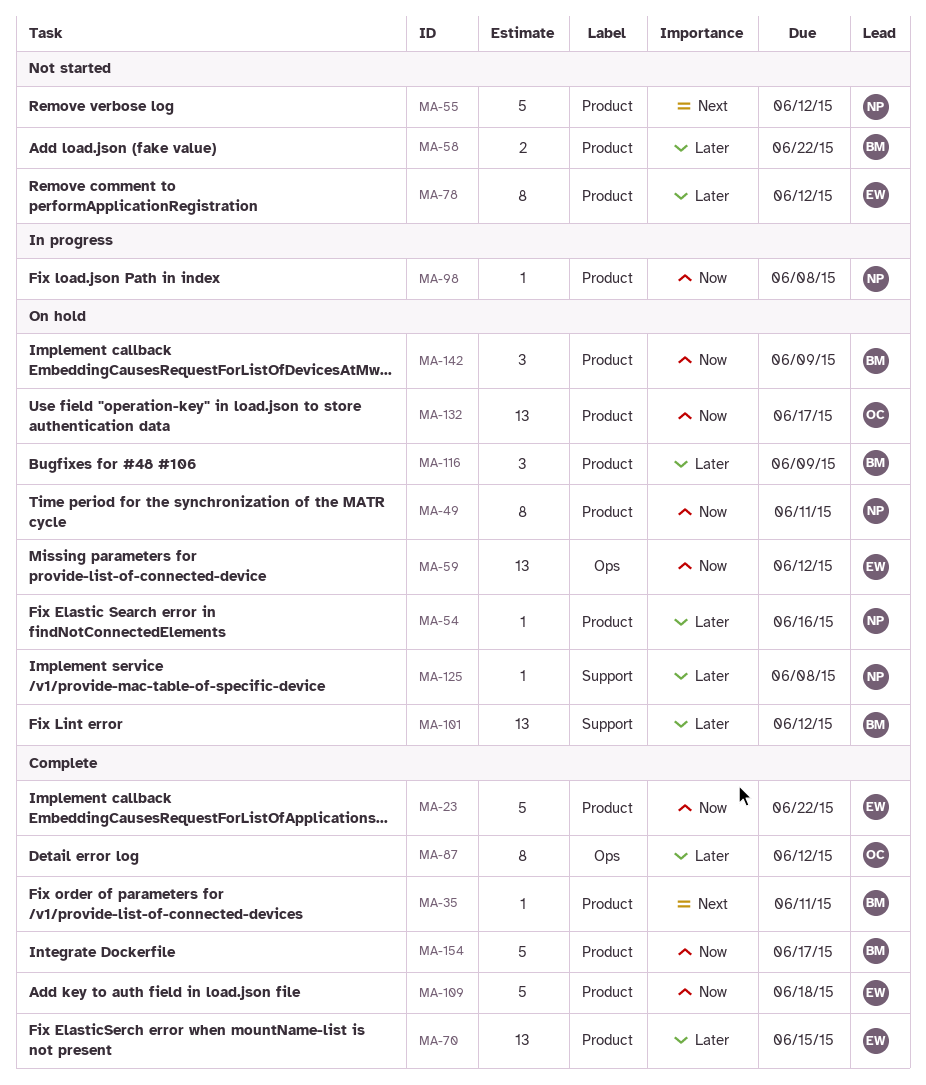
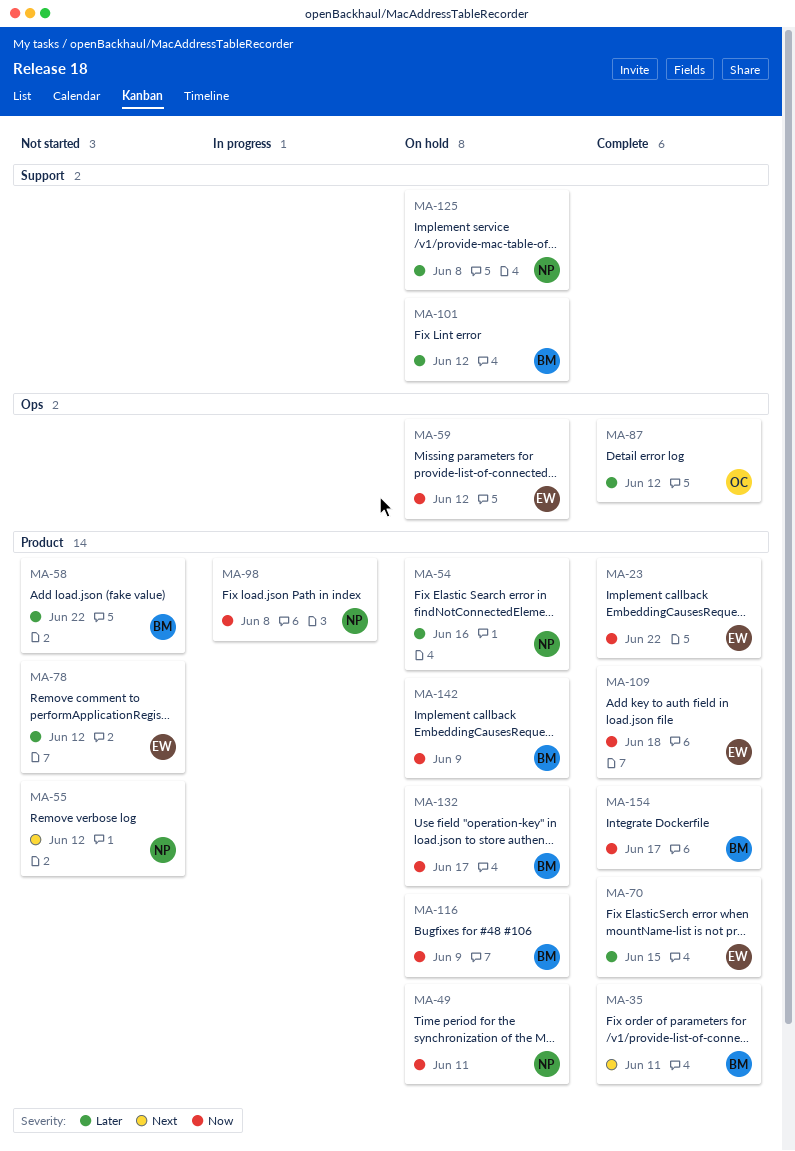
MA-116, priority: Later -> Now
MA-132, owner: OC -> BM

